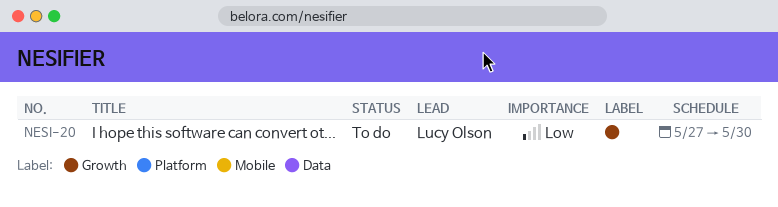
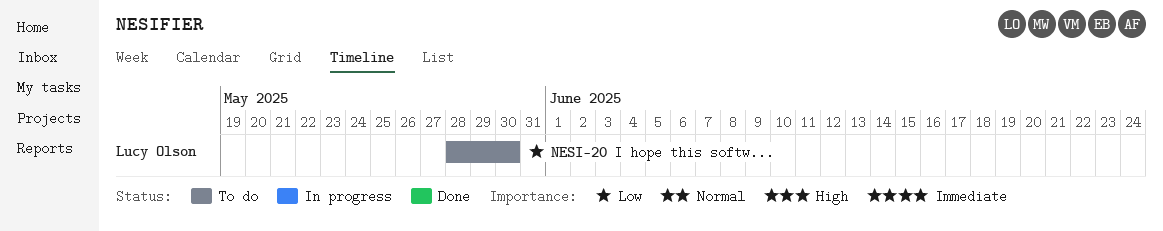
NESI-20, start: May 27 -> May 28

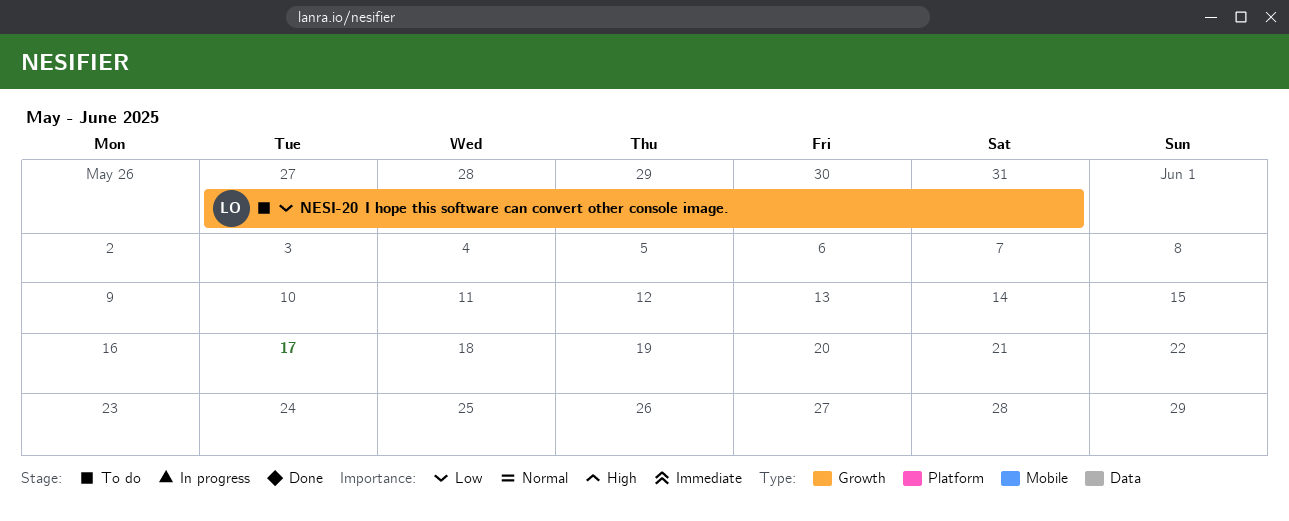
NESI-20, start: May 28 -> May 27
NESI-20, due: May 30 -> May 31

